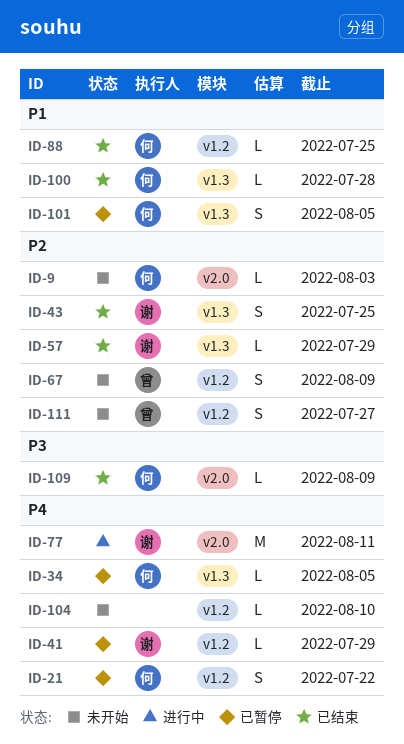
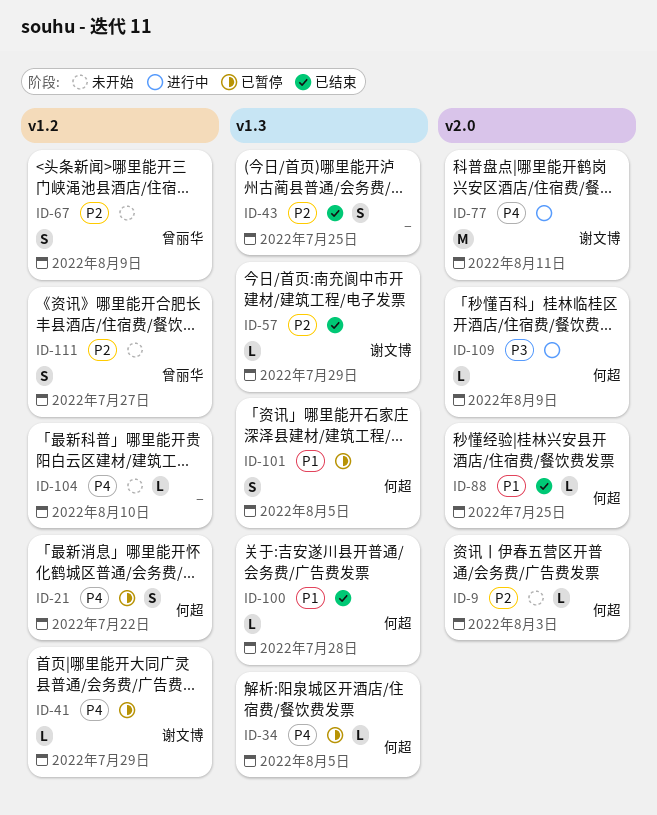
ID-43, owner: 谢文博 -> none
ID-88, label: v1.2 -> v2.0
ID-109, status: 已结束 -> 进行中

